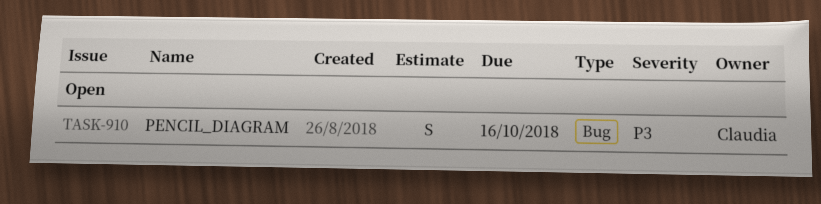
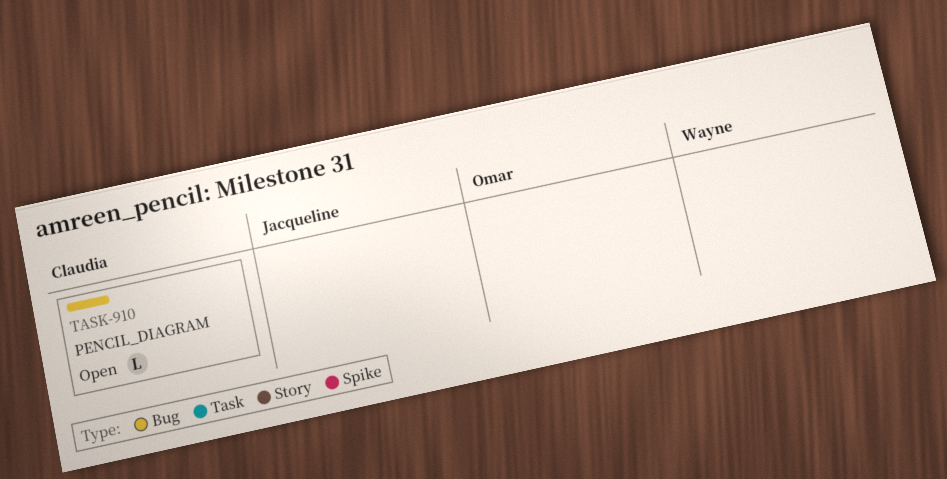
TASK-910, estimate: S -> L

